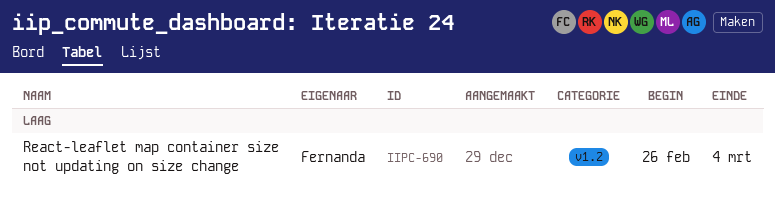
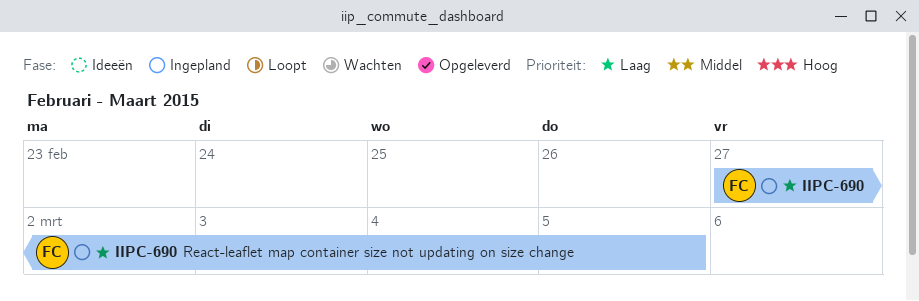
IIPC-690, start: Feb 26 -> Feb 27
IIPC-690, due: Mar 4 -> Mar 5

